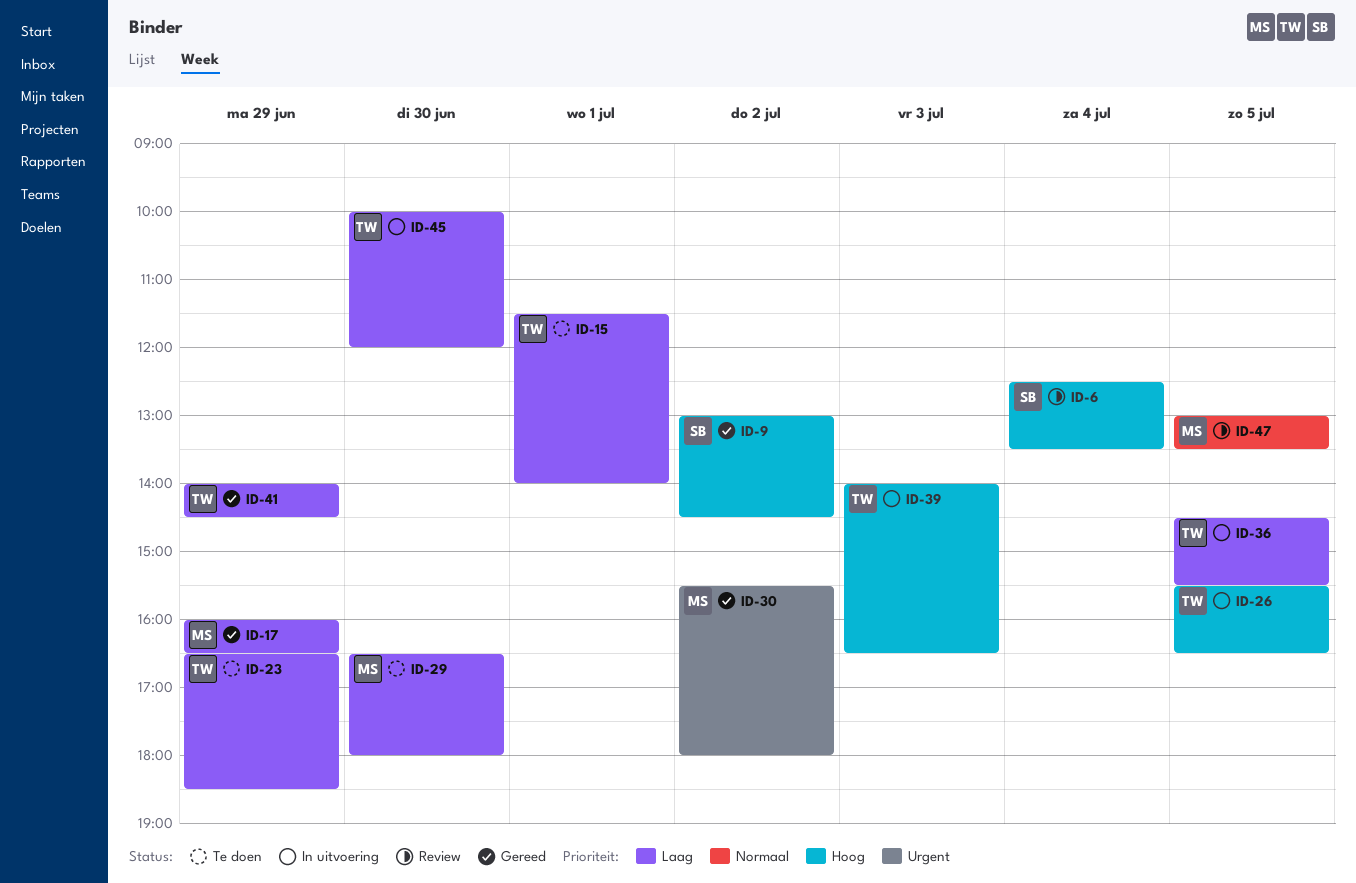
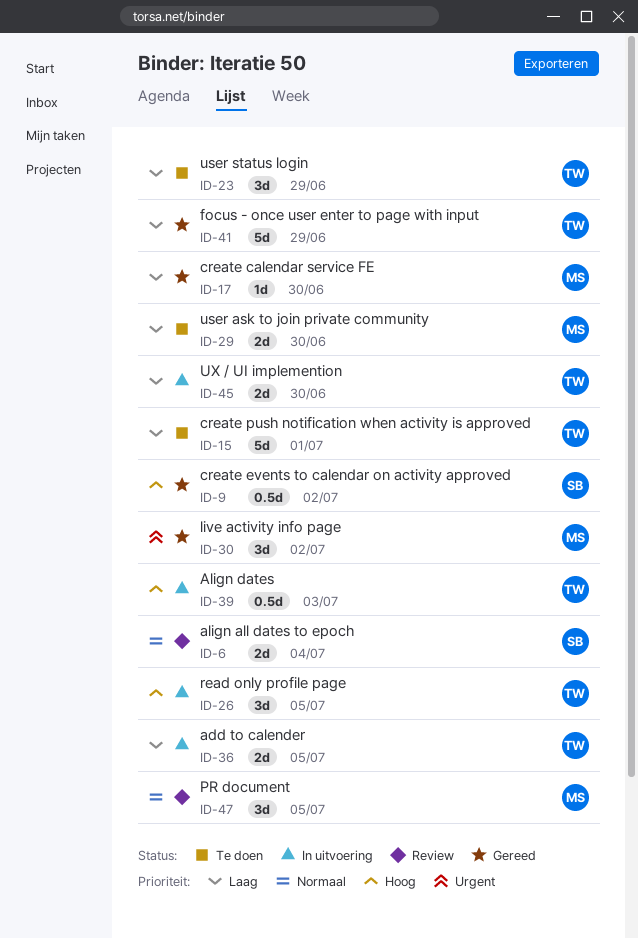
ID-6, priority: Hoog -> Normaal
ID-17, day: Jun 29 -> Jun 30

